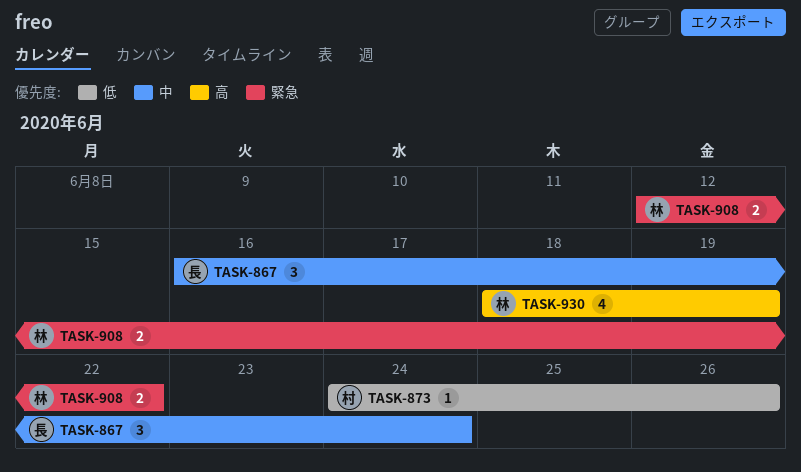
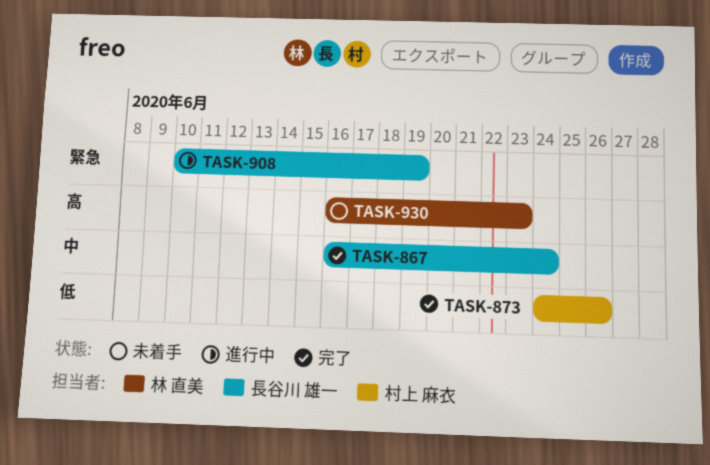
TASK-908, owner: 林 直美 -> 長谷川 雄一
TASK-908, start: Jun 12 -> Jun 10
TASK-908, due: Jun 22 -> Jun 19
TASK-930, start: Jun 18 -> Jun 16
TASK-930, due: Jun 19 -> Jun 23

